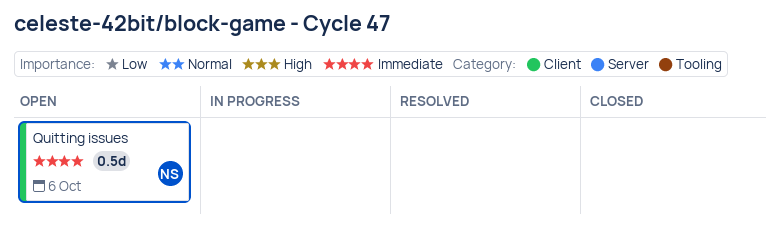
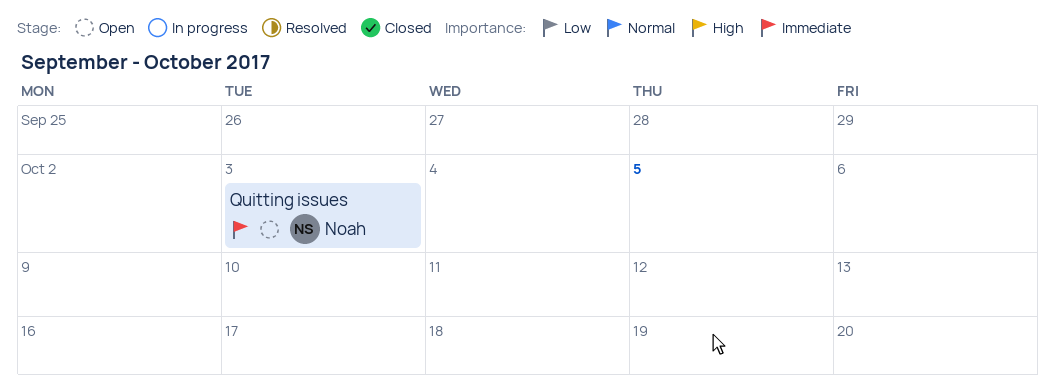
Quitting issues, due: Oct 6 -> Oct 3

